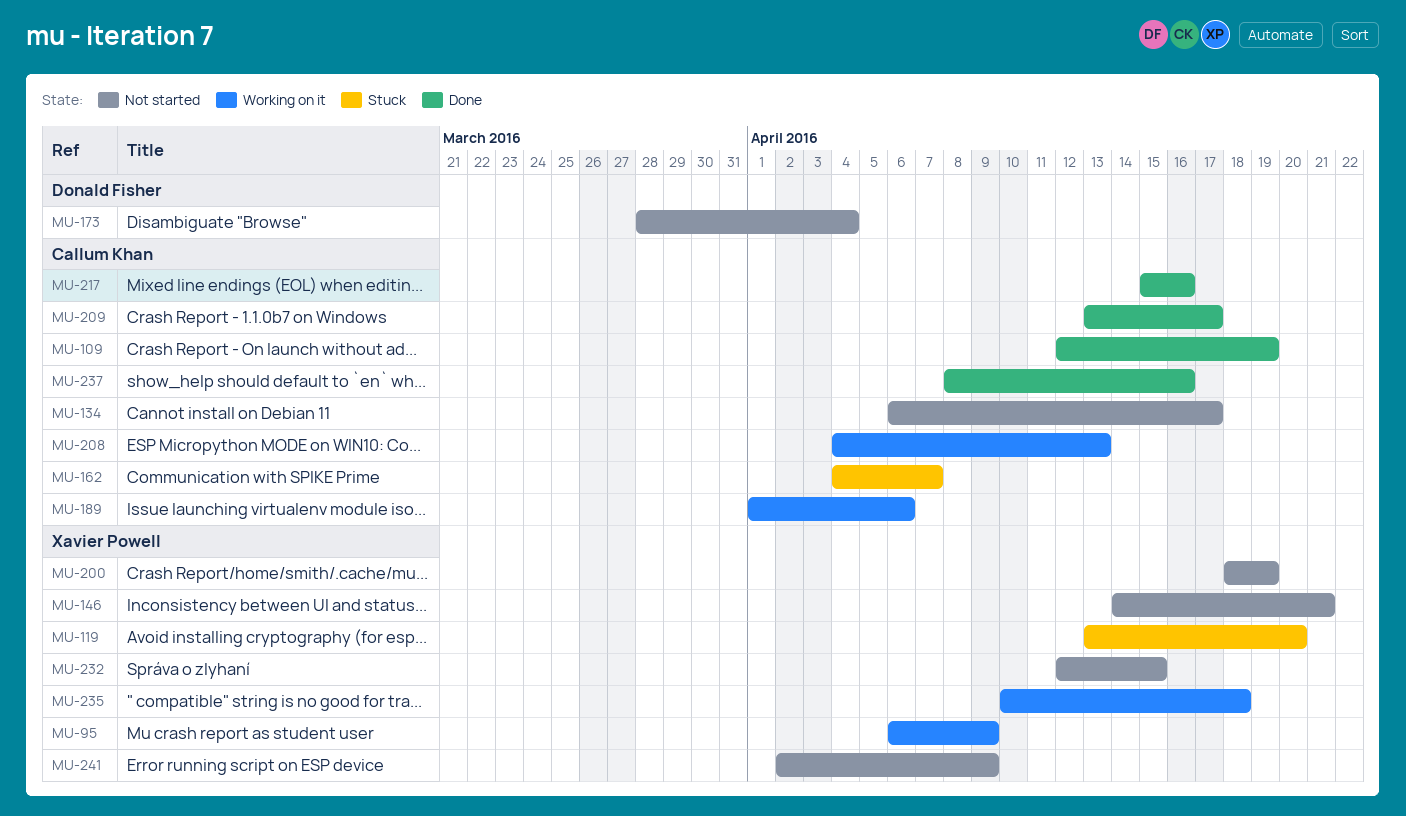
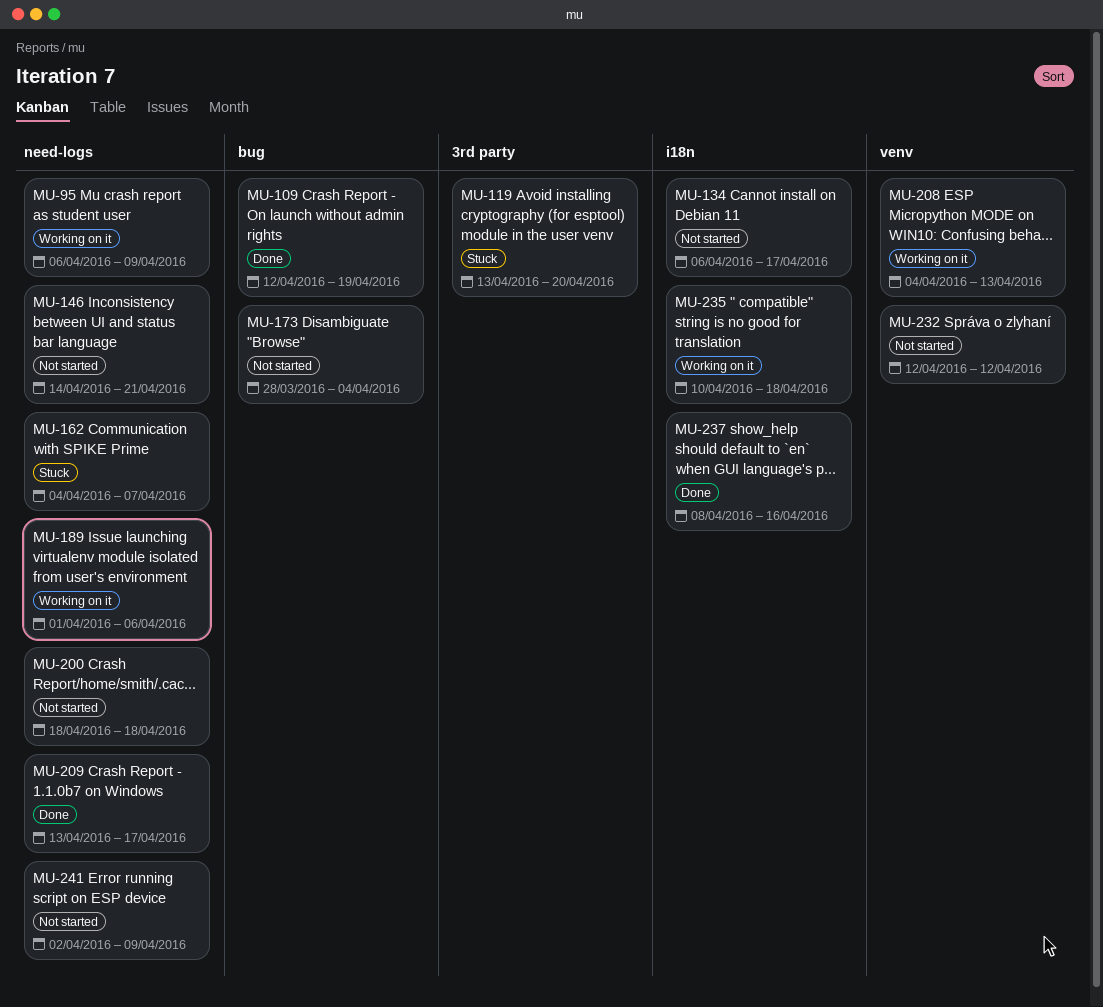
MU-200, due: Apr 19 -> Apr 18
MU-217: present -> none
MU-232, due: Apr 15 -> Apr 12

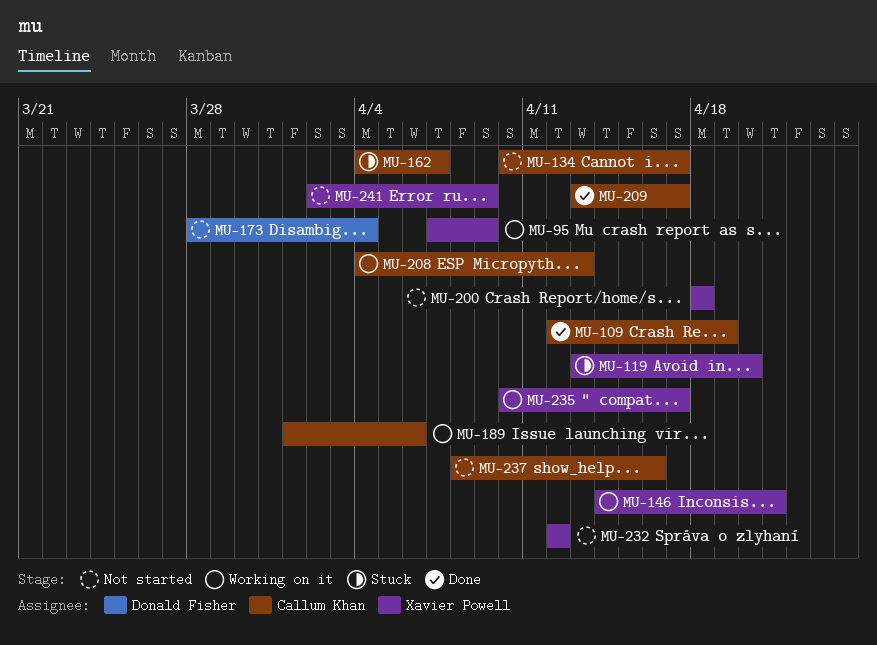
MU-95, start: Apr 6 -> Apr 7
MU-134, start: Apr 6 -> Apr 10
MU-146, status: Not started -> Working on it
MU-235, due: Apr 18 -> Apr 17
MU-237, status: Done -> Not started

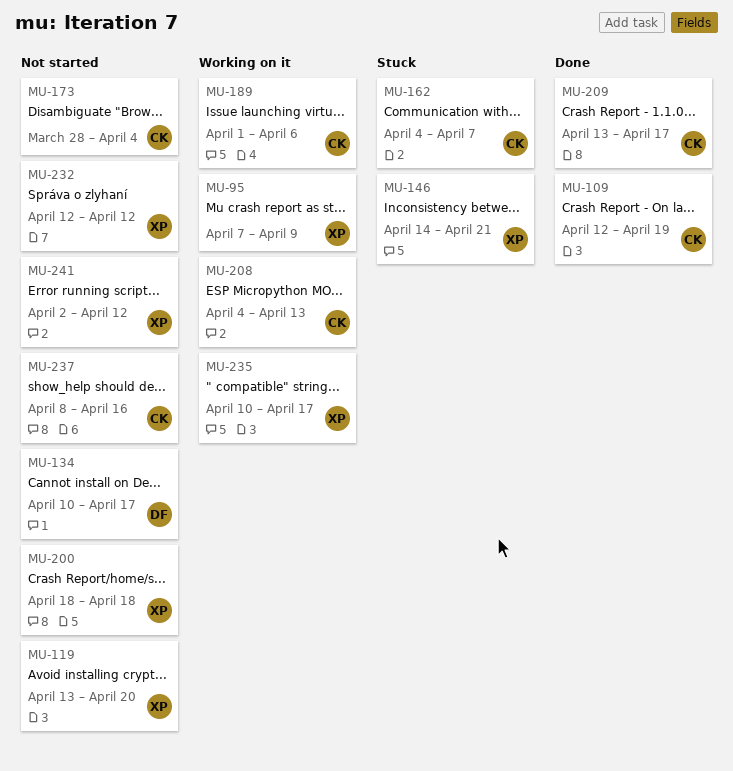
MU-119, status: Stuck -> Not started
MU-134, owner: Callum Khan -> Donald Fisher
MU-146, status: Working on it -> Stuck
MU-173, owner: Donald Fisher -> Callum Khan
MU-241, due: Apr 9 -> Apr 12

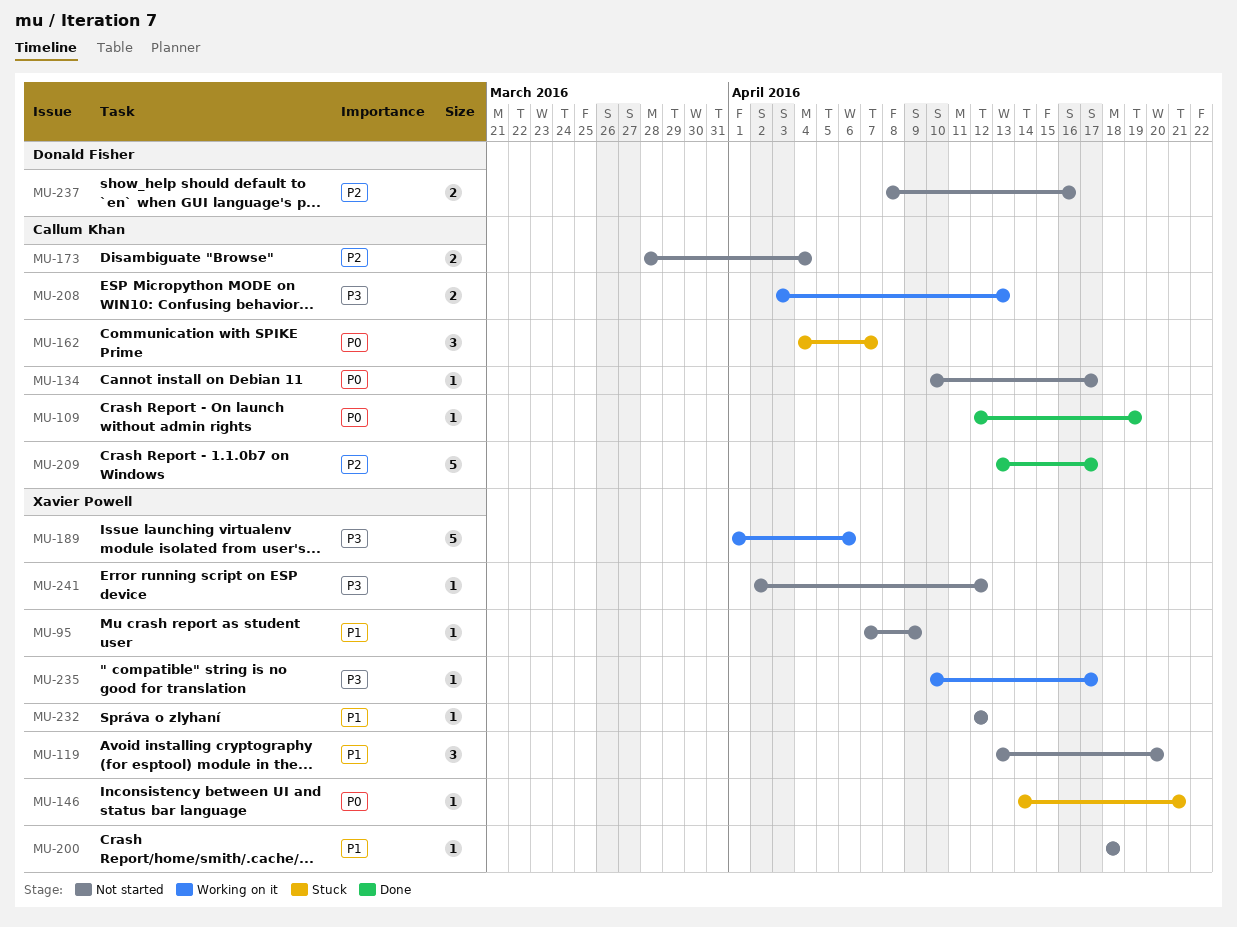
MU-95, status: Working on it -> Not started
MU-134, owner: Donald Fisher -> Callum Khan
MU-189, owner: Callum Khan -> Xavier Powell
MU-208, start: Apr 4 -> Apr 3
MU-237, owner: Callum Khan -> Donald Fisher

